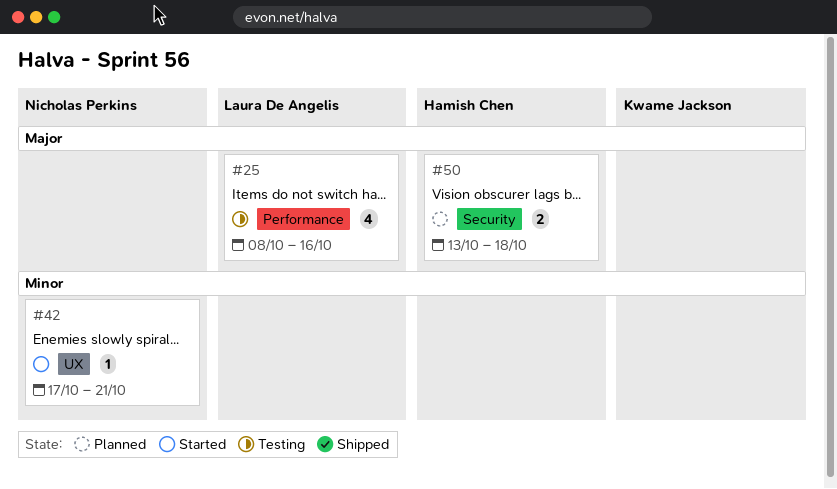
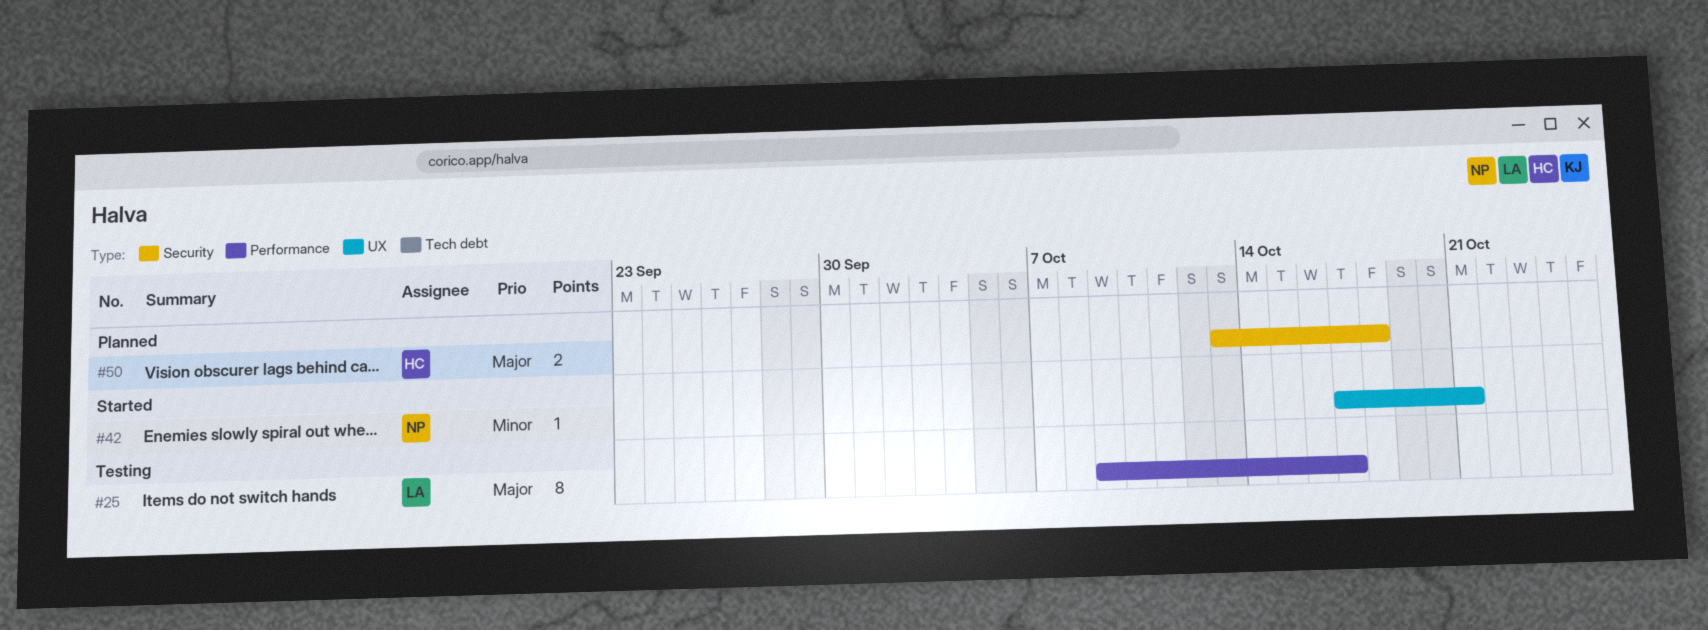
#25, estimate: 4 -> 8
#25, start: Oct 8 -> Oct 9
#25, due: Oct 16 -> Oct 17

